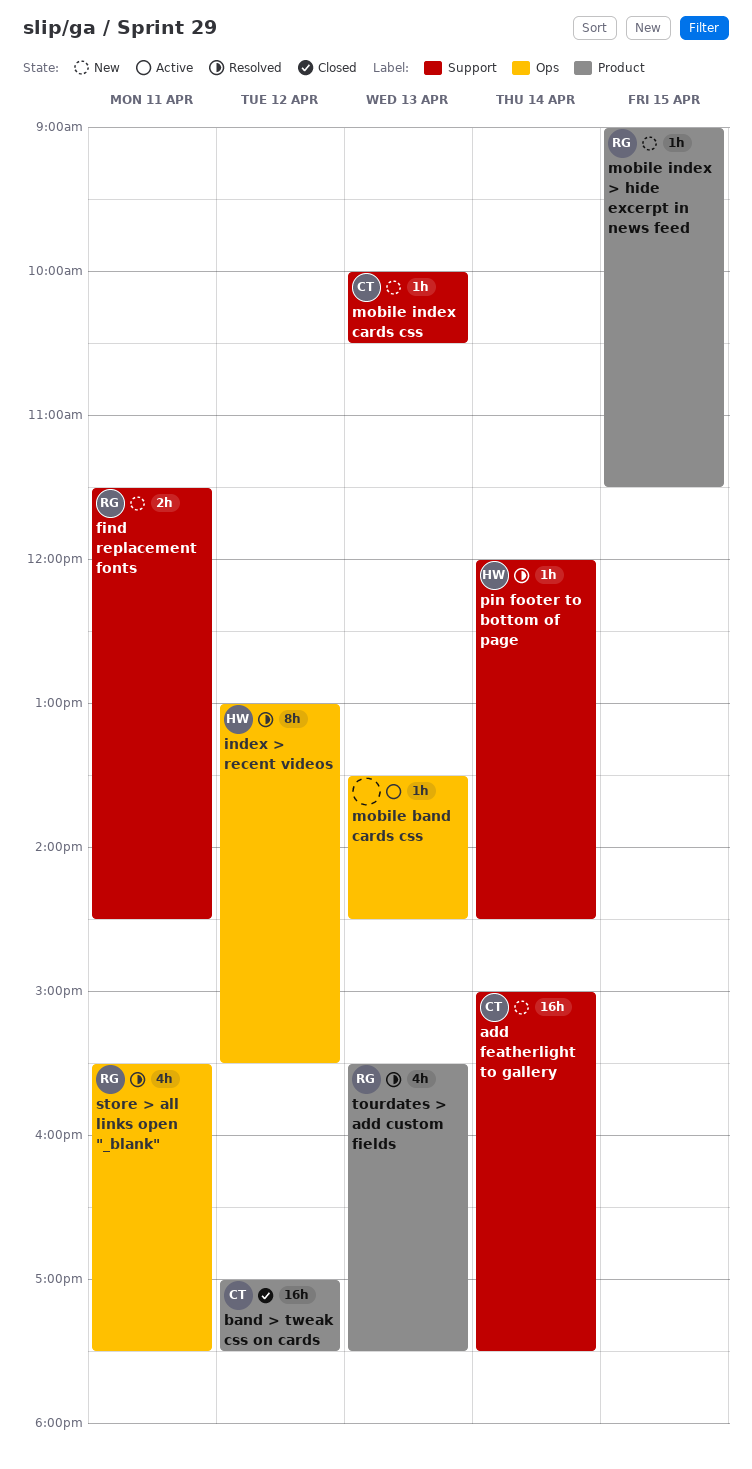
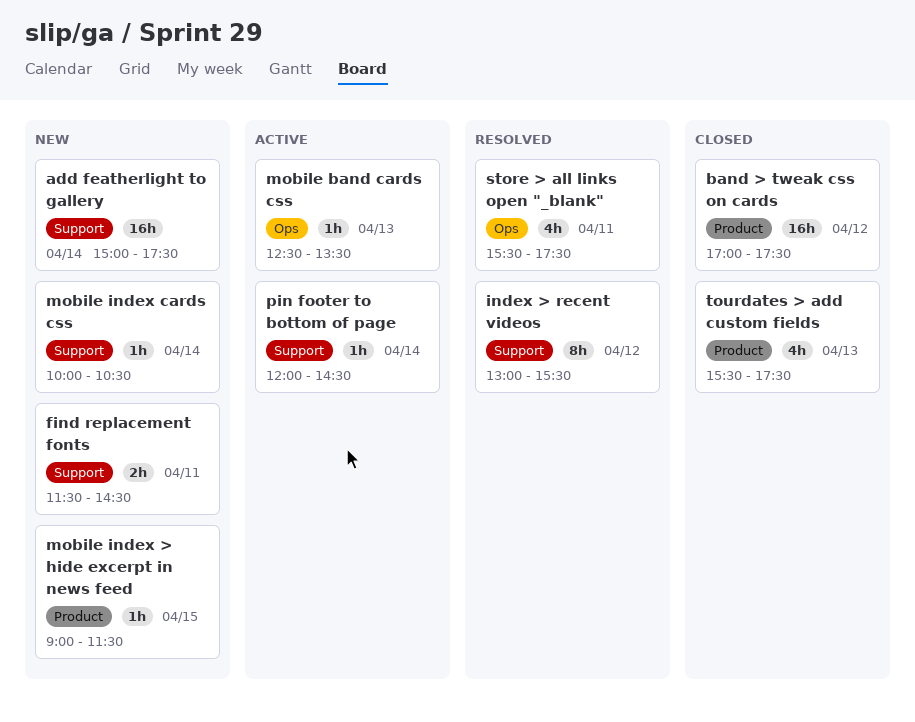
index > recent videos, label: Ops -> Support
mobile band cards css, begins: 13:30 -> 12:30
mobile band cards css, ends: 14:30 -> 13:30
mobile index cards css, day: Apr 13 -> Apr 14
pin footer to bottom of page, status: Resolved -> Active
tourdates > add custom fields, status: Resolved -> Closed

